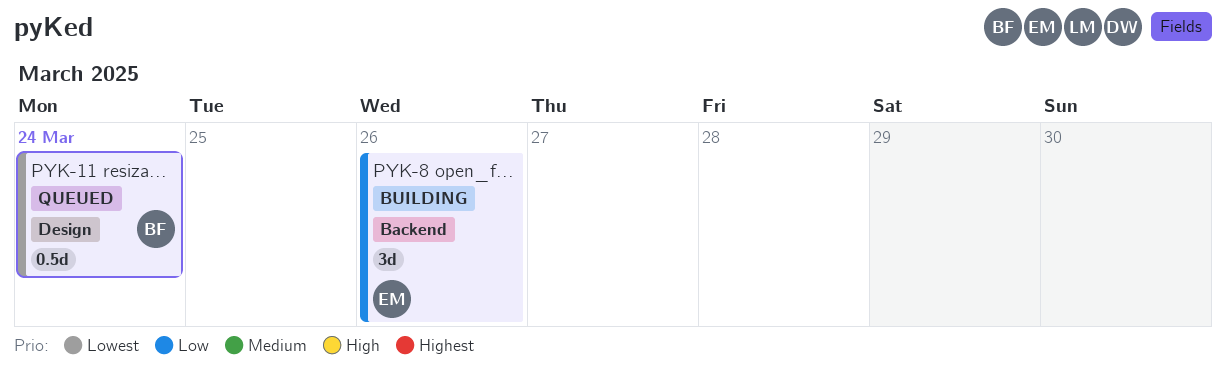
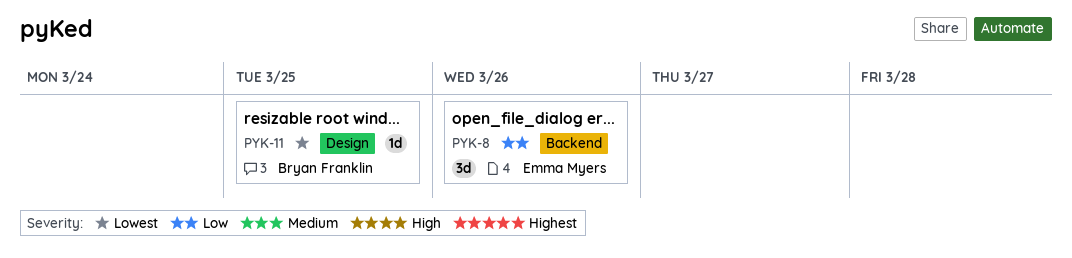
PYK-11, estimate: 0.5d -> 1d
PYK-11, due: Mar 24 -> Mar 25

